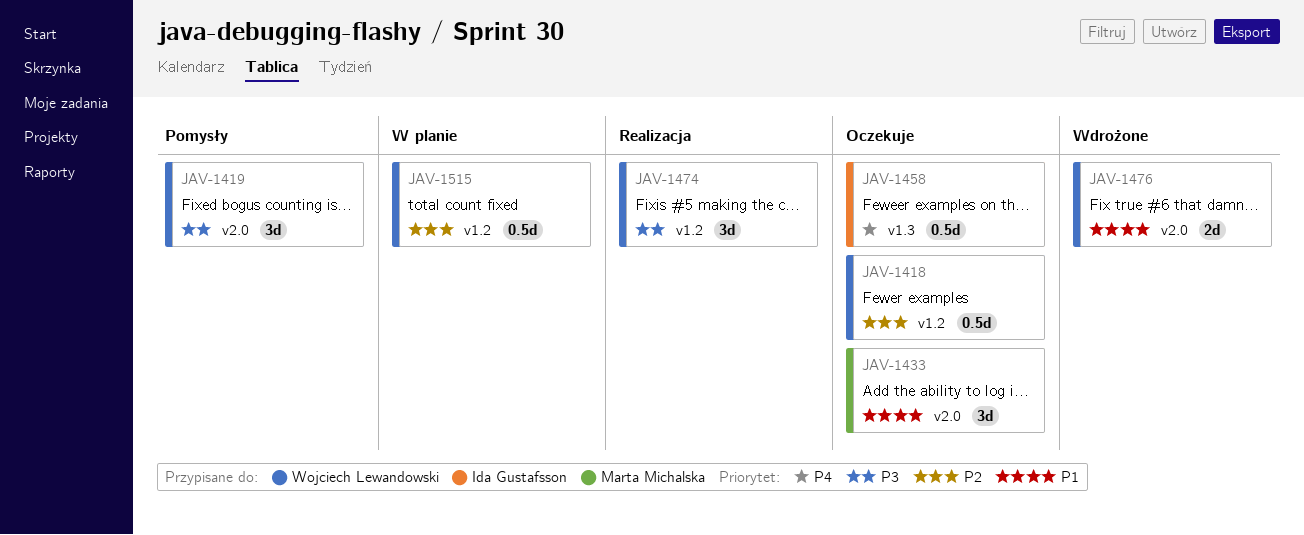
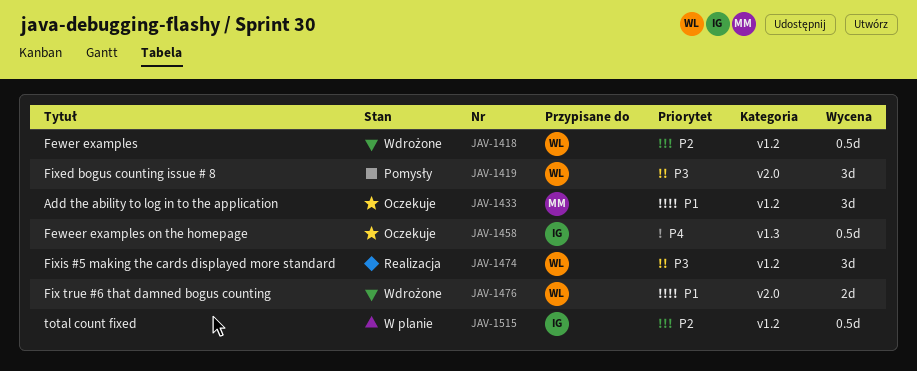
JAV-1418, status: Oczekuje -> Wdrożone
JAV-1433, label: v2.0 -> v1.2
JAV-1515, owner: Wojciech Lewandowski -> Ida Gustafsson

